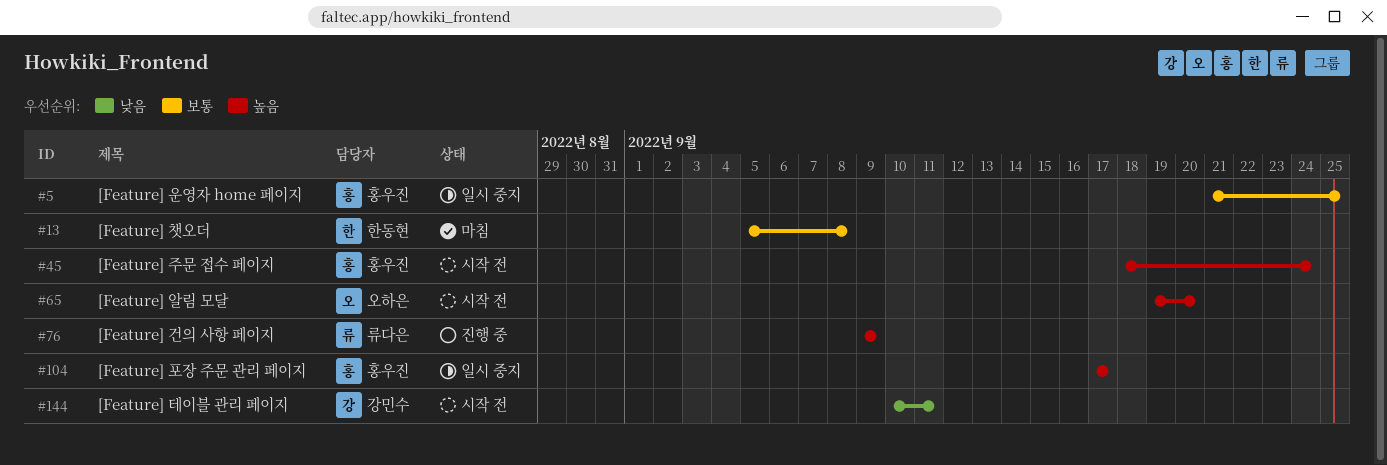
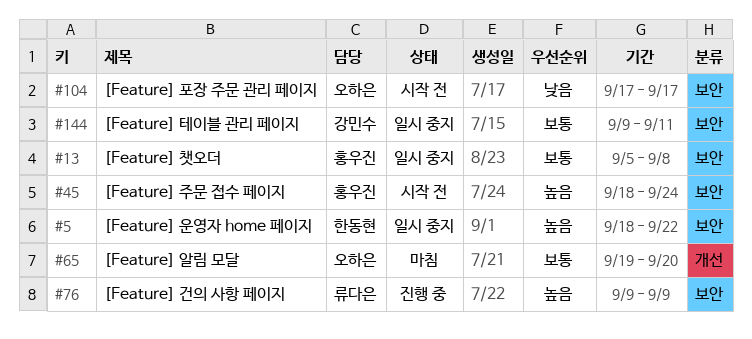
#5, owner: 홍우진 -> 한동현
#5, priority: 보통 -> 높음
#5, start: Sep 21 -> Sep 18
#5, due: Sep 25 -> Sep 22
#13, status: 마침 -> 일시 중지
#13, owner: 한동현 -> 홍우진
#65, status: 시작 전 -> 마침
#65, priority: 높음 -> 보통
#104, status: 일시 중지 -> 시작 전
#104, owner: 홍우진 -> 오하은
#104, priority: 높음 -> 낮음
#144, status: 시작 전 -> 일시 중지
#144, priority: 낮음 -> 보통
#144, start: Sep 10 -> Sep 9

